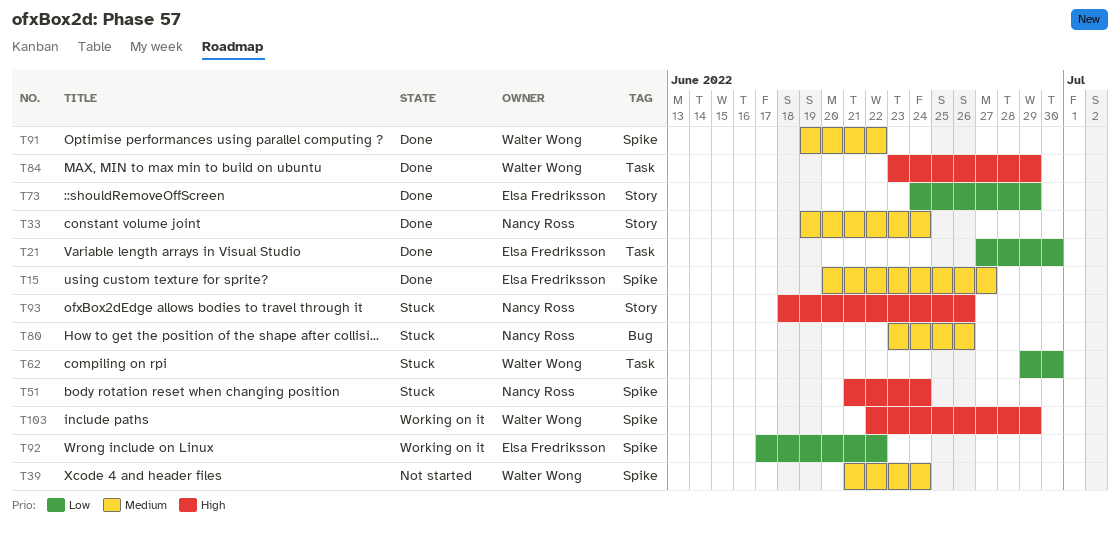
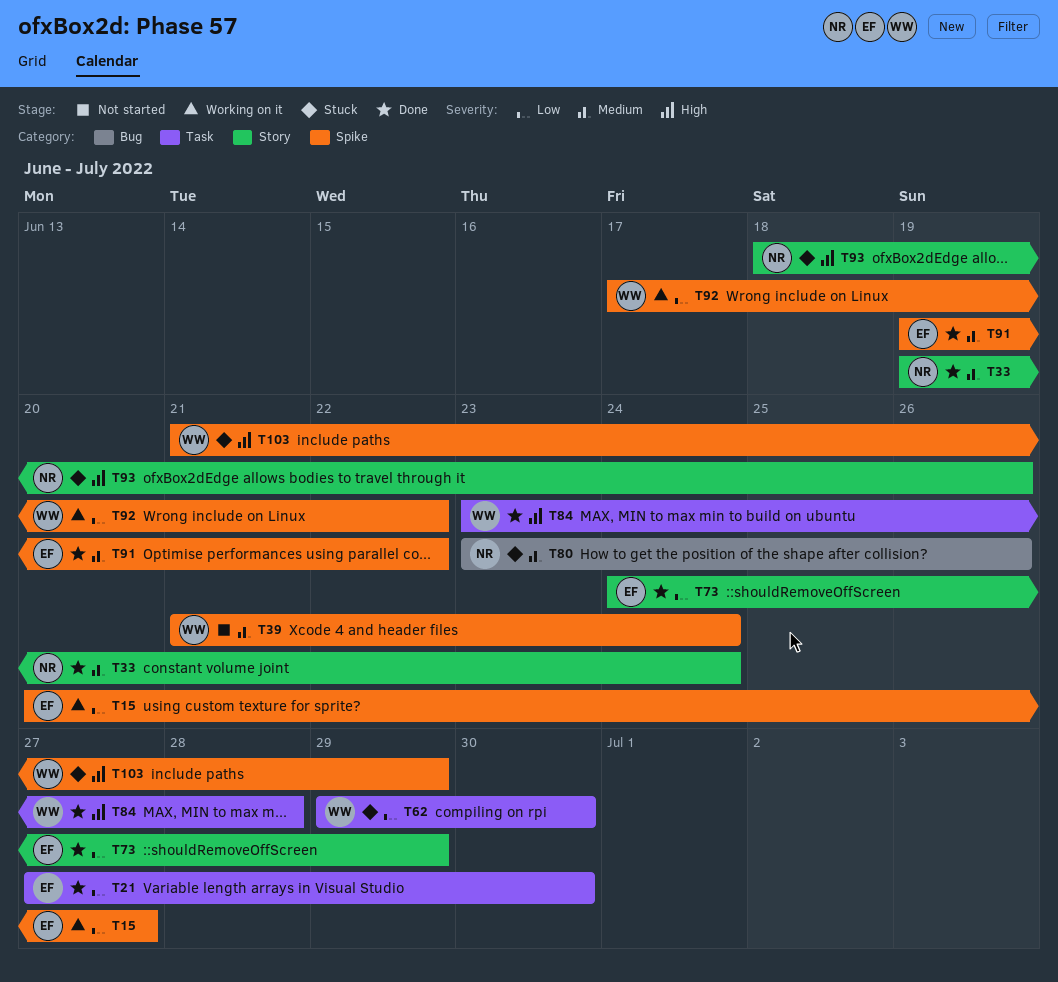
T15, status: Done -> Working on it
T15, priority: Medium -> Low
T51: present -> none
T84, due: Jun 29 -> Jun 28
T91, owner: Walter Wong -> Elsa Fredriksson
T92, owner: Elsa Fredriksson -> Walter Wong
T103, status: Working on it -> Stuck
T103, start: Jun 22 -> Jun 21

